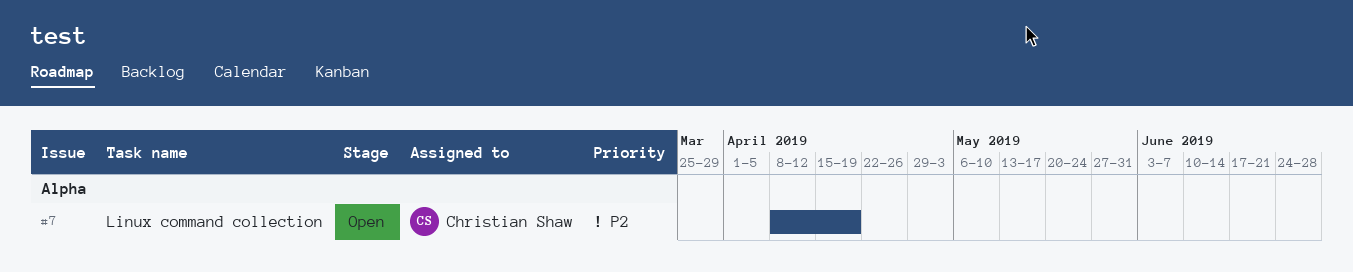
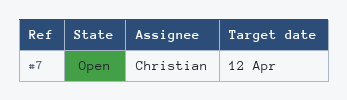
#7, due: Apr 19 -> Apr 12

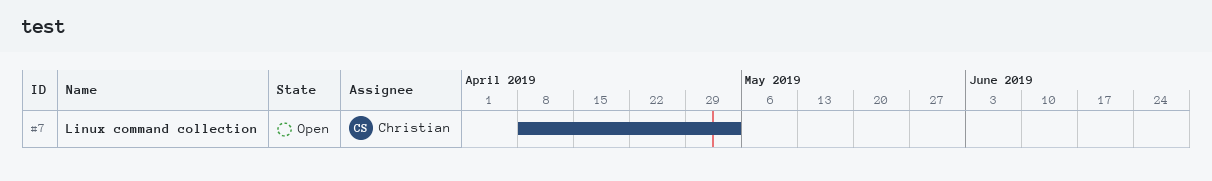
#7, due: Apr 12 -> May 3

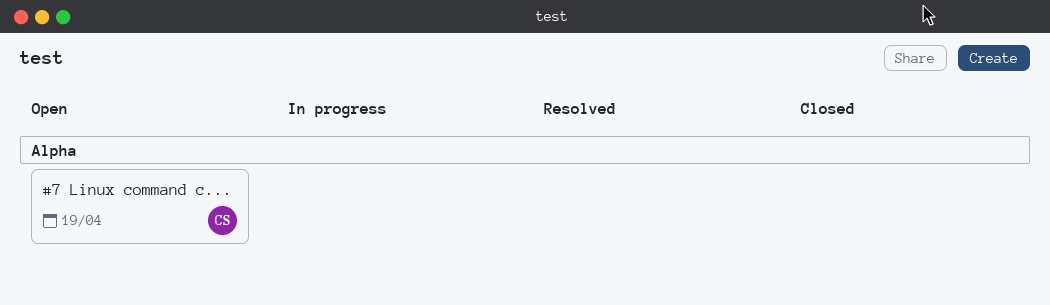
#7, due: May 3 -> Apr 19

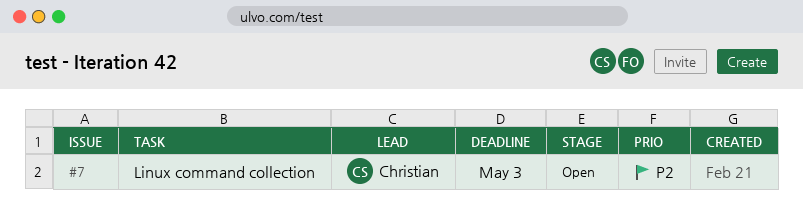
#7, due: Apr 19 -> May 3

